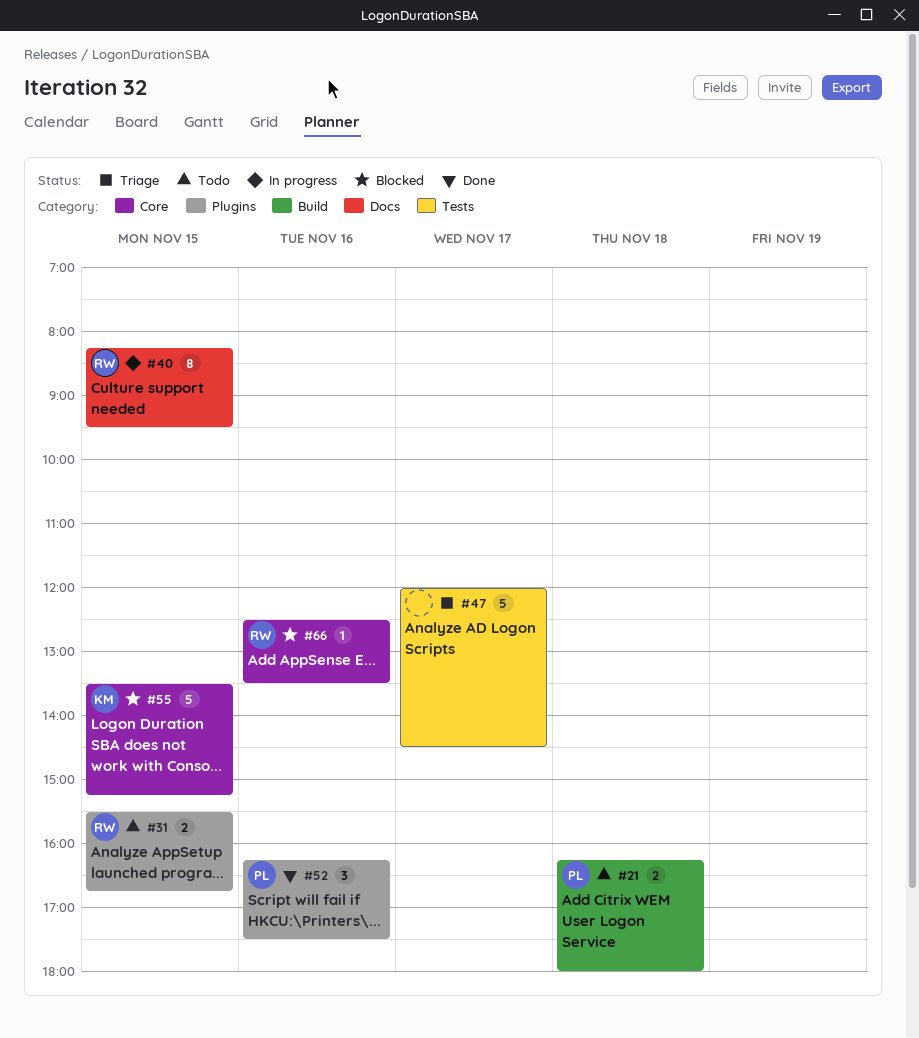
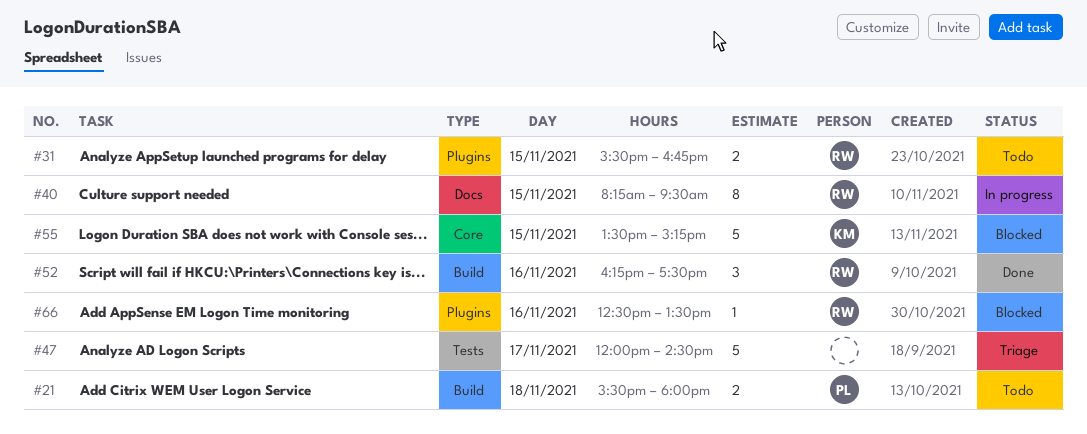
#21, begins: 16:15 -> 15:30
#52, owner: PL -> RW
#52, label: Plugins -> Build
#66, label: Core -> Plugins

